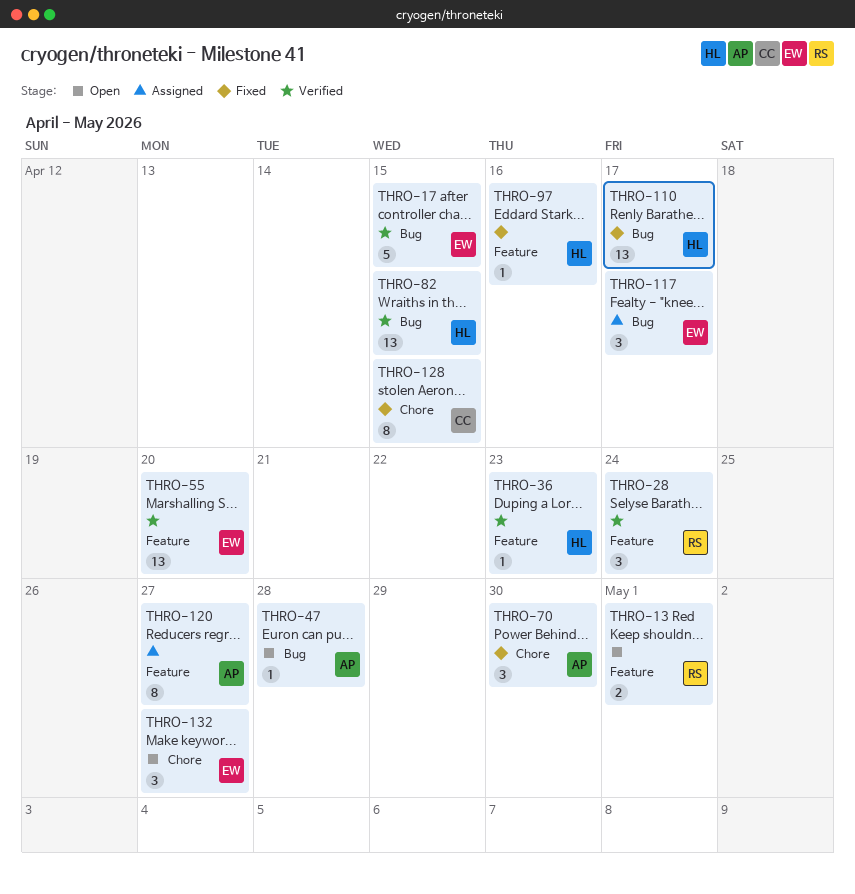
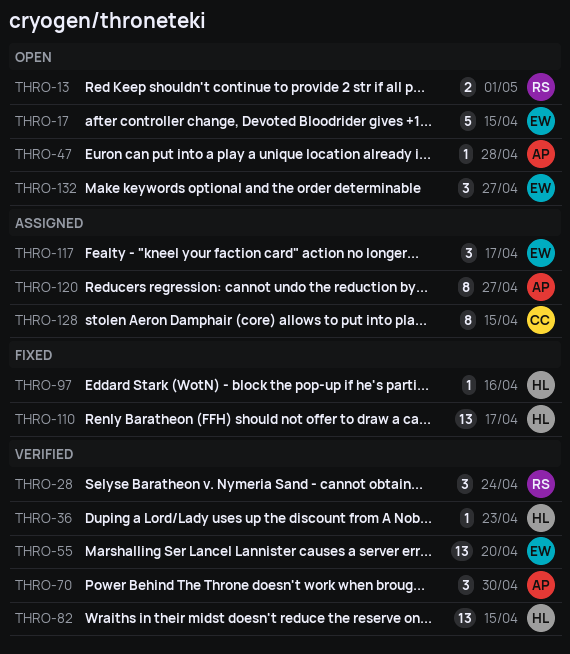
THRO-17, status: Verified -> Open
THRO-70, status: Fixed -> Verified
THRO-128, status: Fixed -> Assigned

